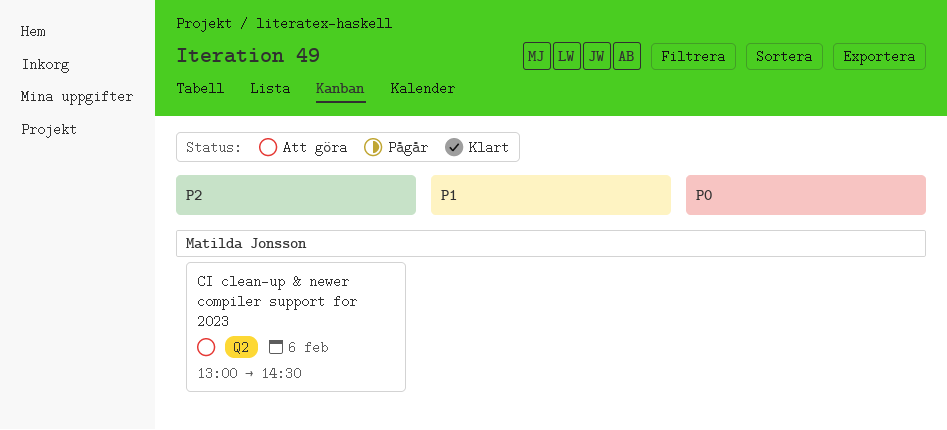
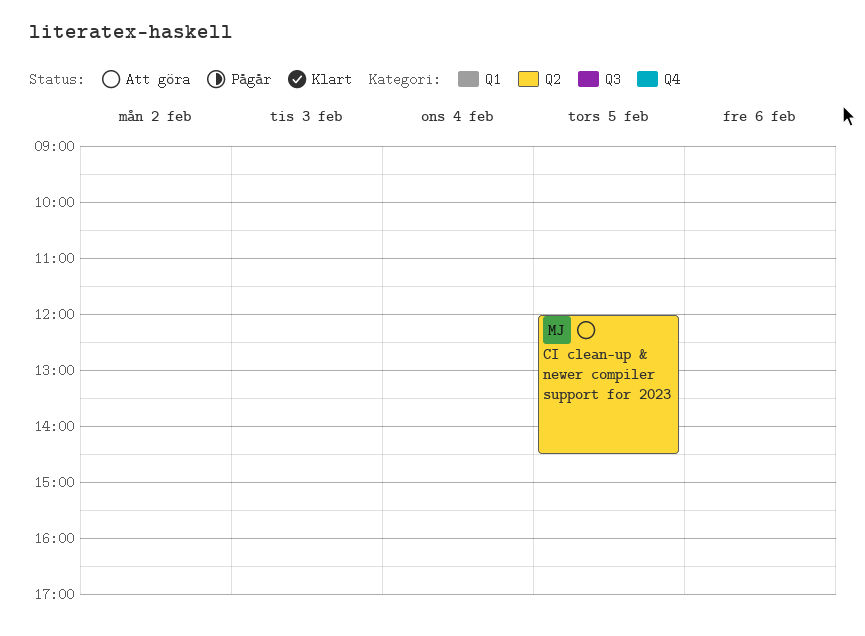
CI clean-up & newer compiler support for 2023, day: Feb 6 -> Feb 5
CI clean-up & newer compiler support for 2023, begins: 13:00 -> 12:00

